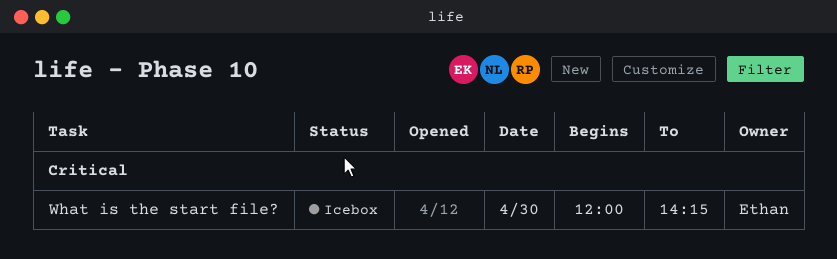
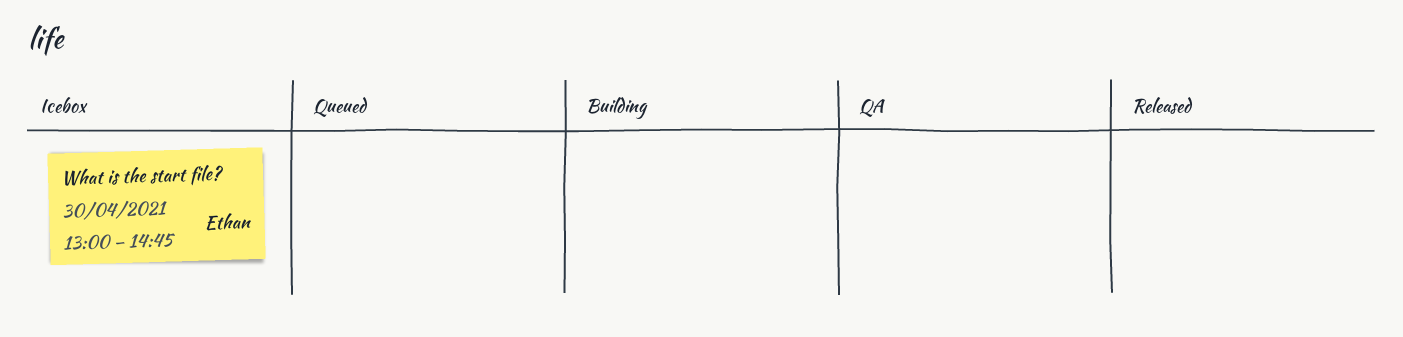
What is the start file?, begins: 12:00 -> 13:00
What is the start file?, ends: 14:15 -> 14:45

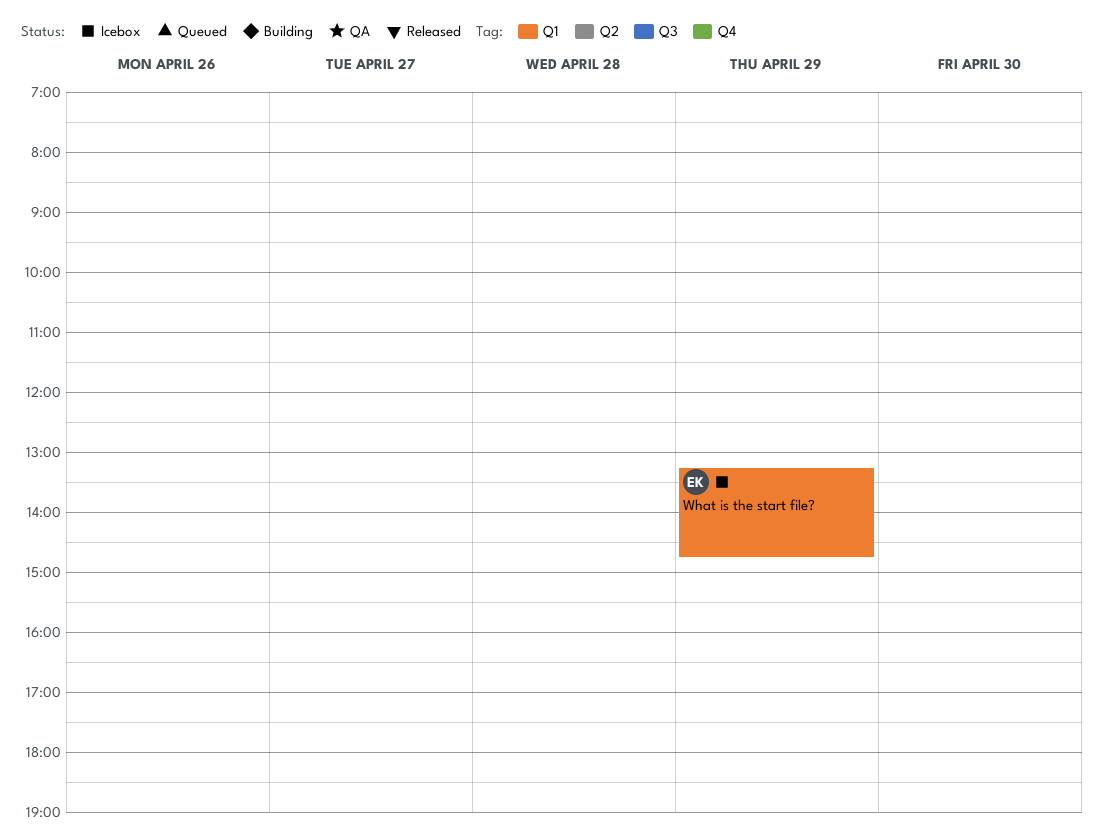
What is the start file?, day: Apr 30 -> Apr 29
What is the start file?, begins: 13:00 -> 13:15

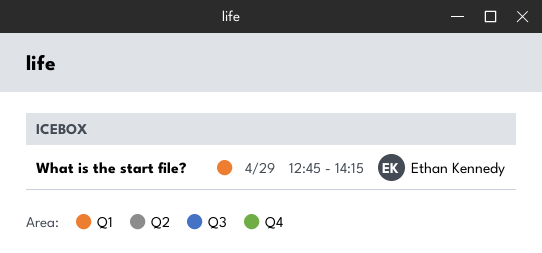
What is the start file?, begins: 13:15 -> 12:45
What is the start file?, ends: 14:45 -> 14:15

